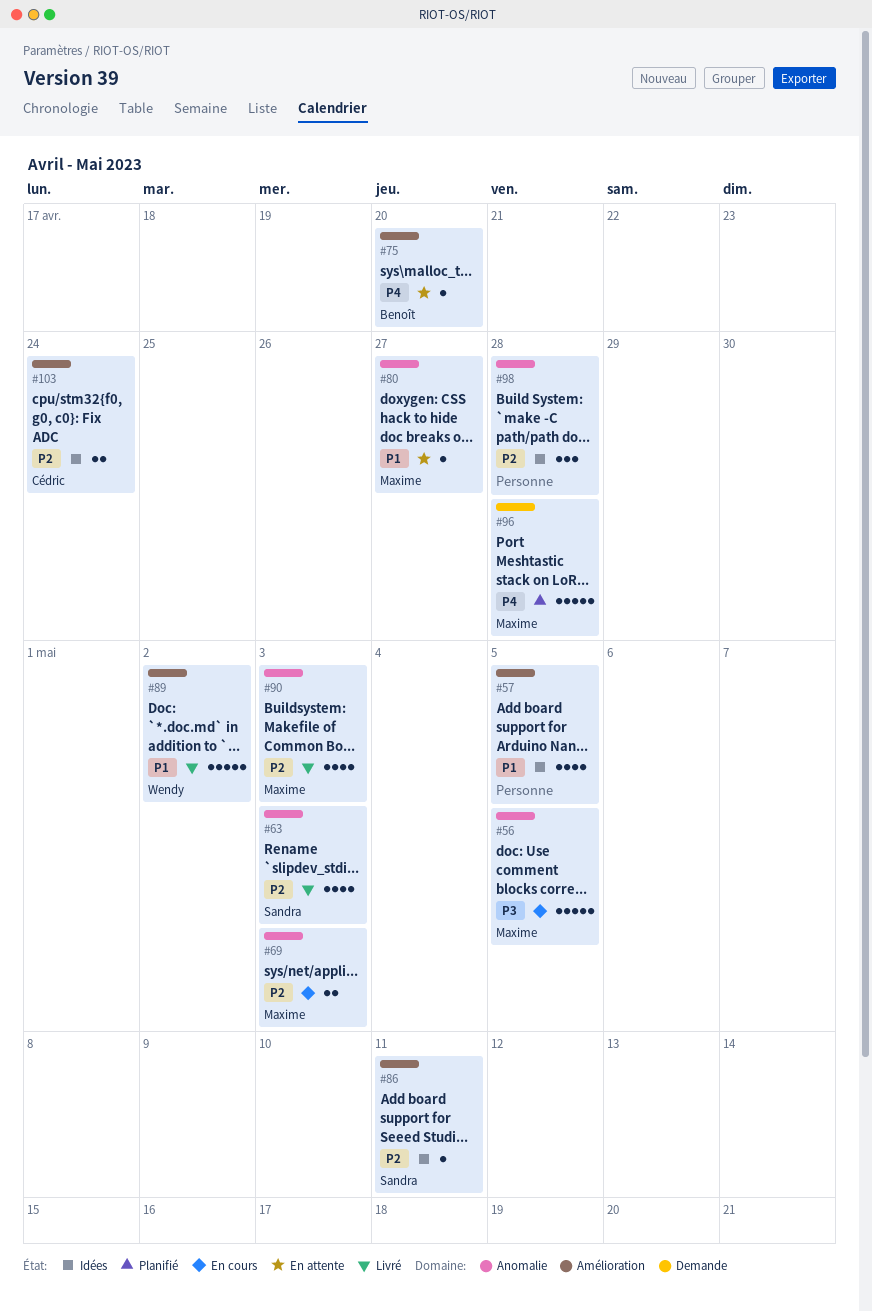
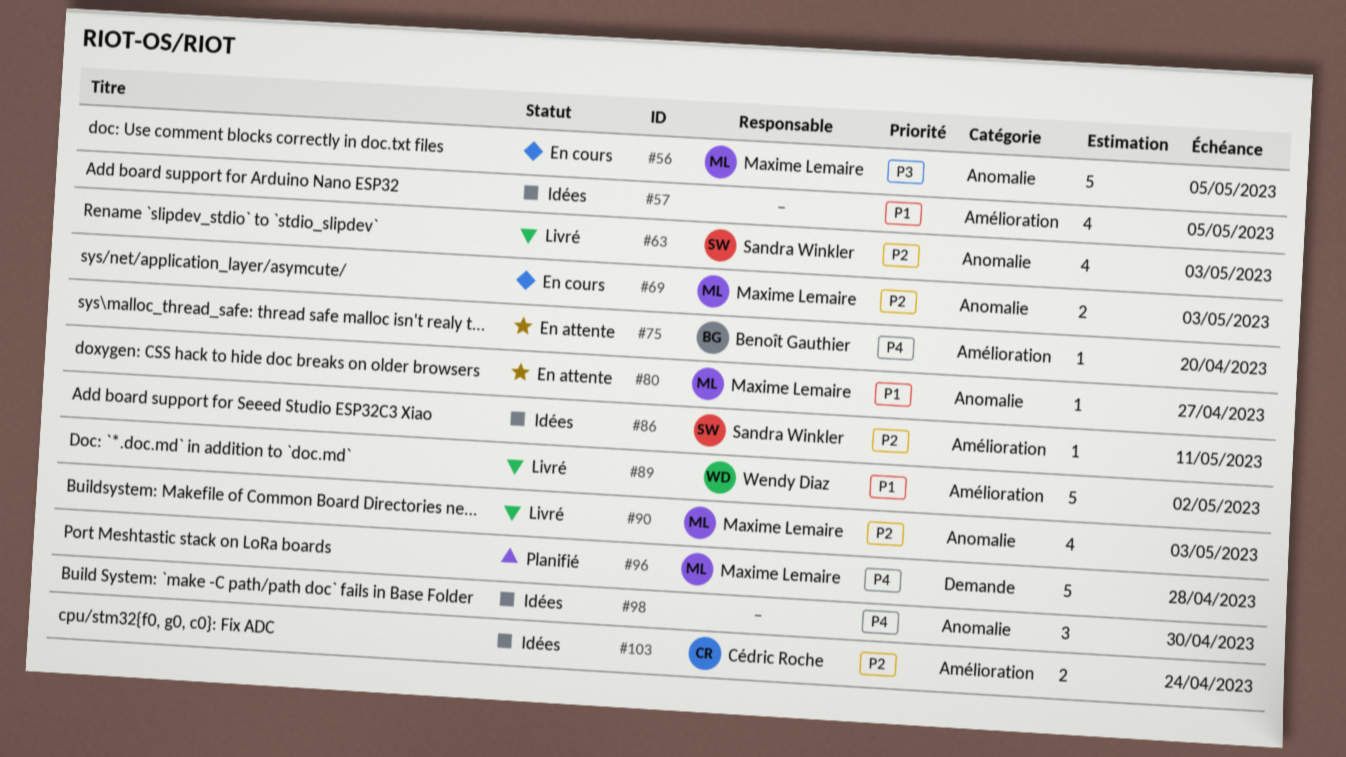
#98, priority: P2 -> P4
#98, due: Apr 28 -> Apr 30

